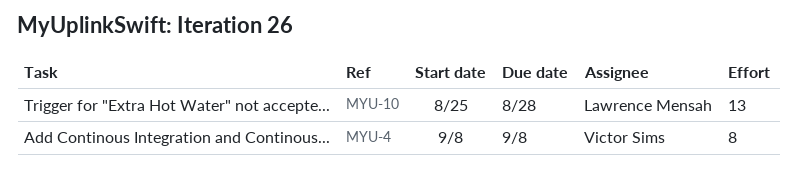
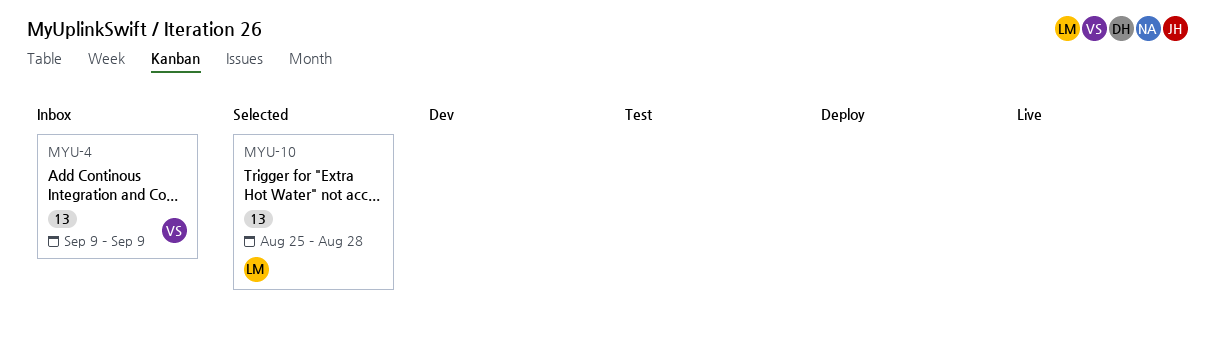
MYU-4, estimate: 8 -> 13
MYU-4, start: Sep 8 -> Sep 9
MYU-4, due: Sep 8 -> Sep 9

